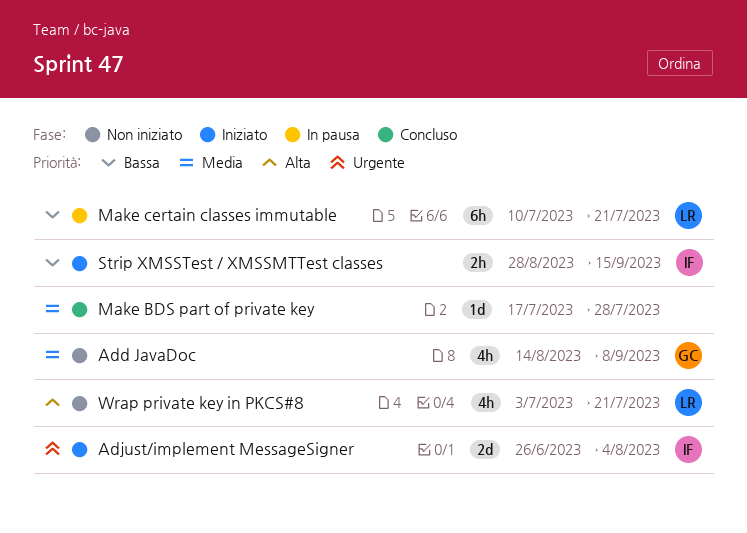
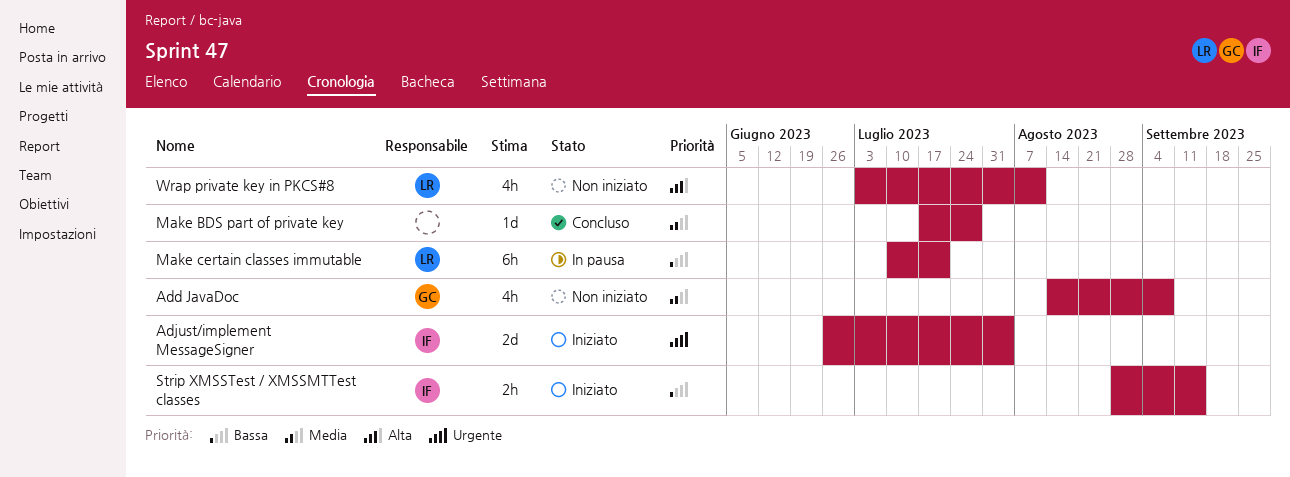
Wrap private key in PKCS#8, due: Jul 21 -> Aug 11

